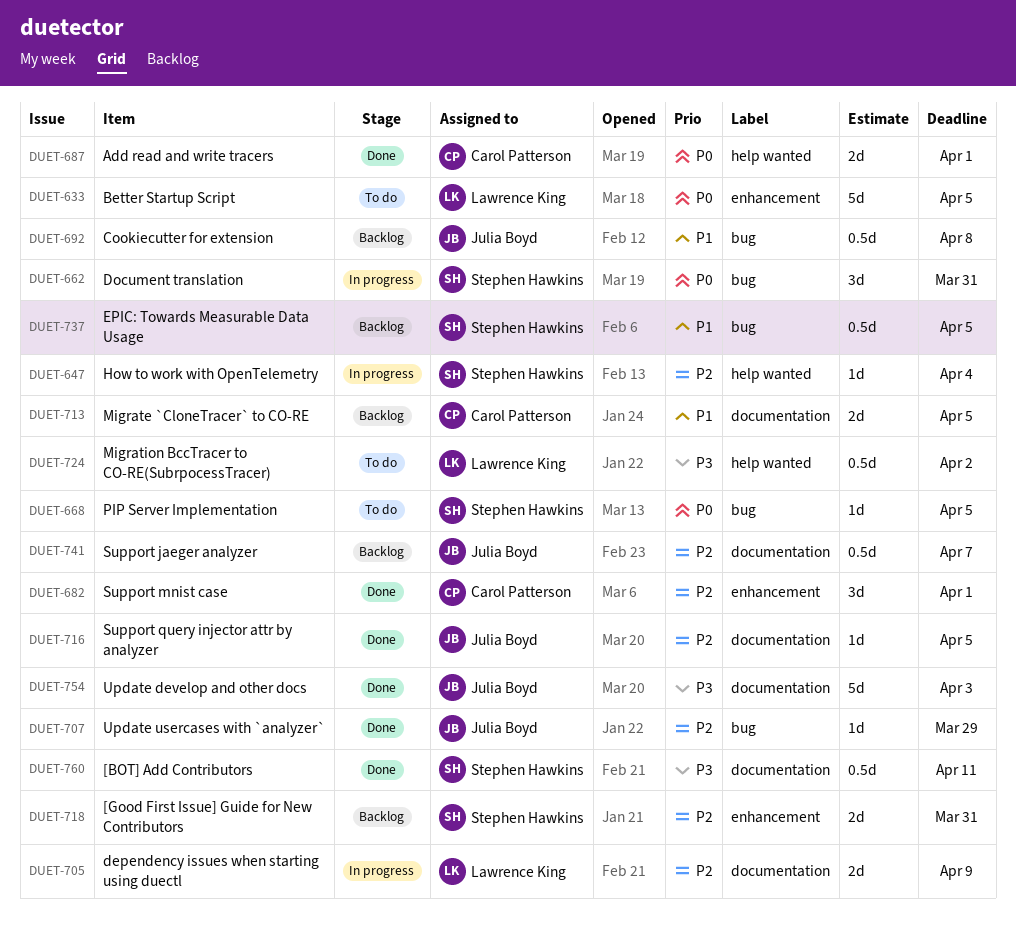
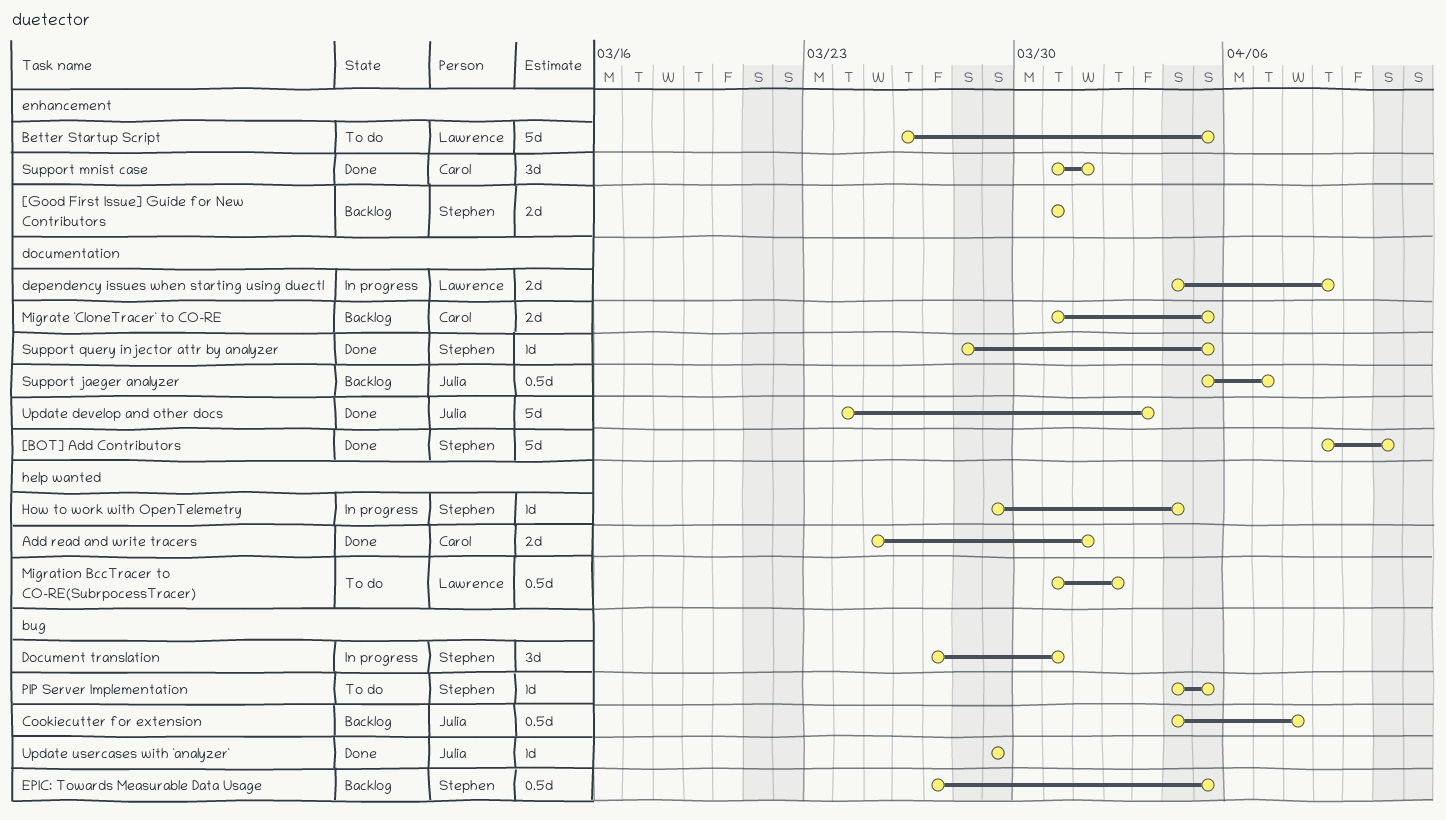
[BOT] Add Contributors, estimate: 0.5d -> 5d
Support query injector attr by analyzer, owner: Julia Boyd -> Stephen Hawkins

